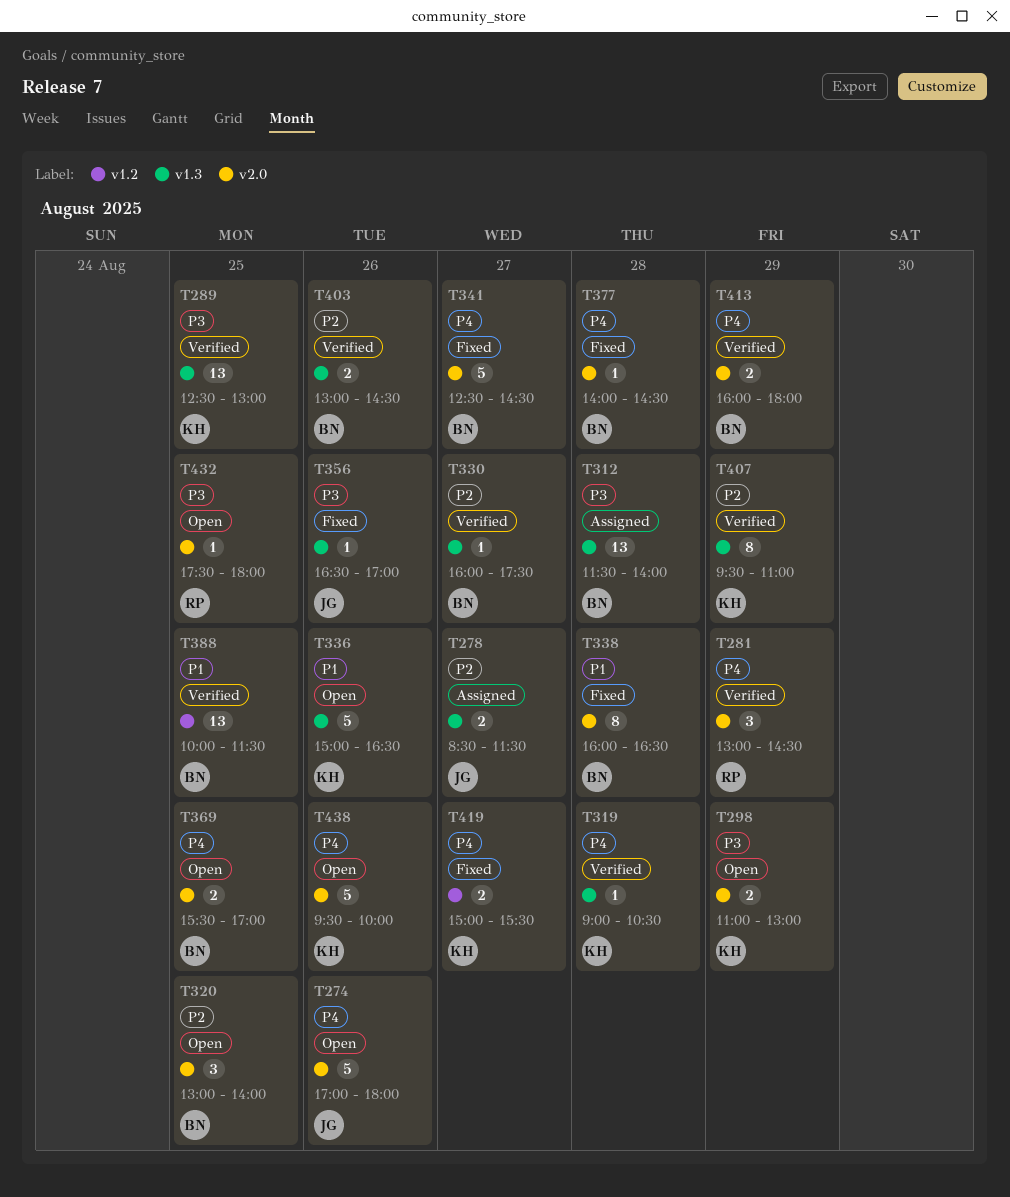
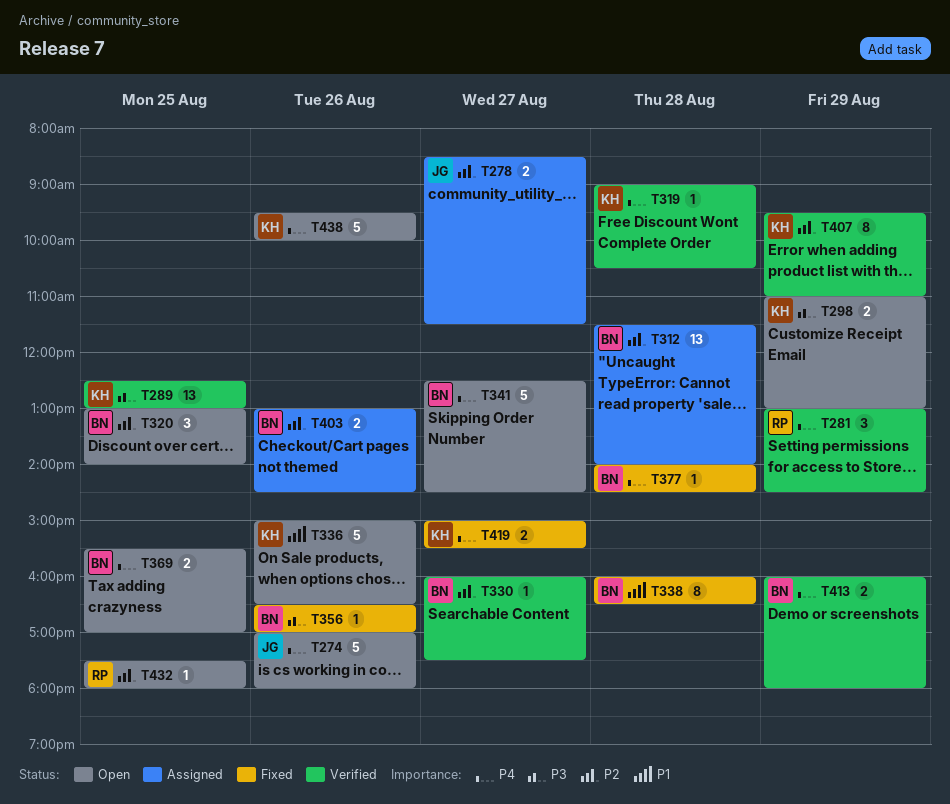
T312, priority: P3 -> P2
T341, status: Fixed -> Open
T356, owner: JG -> BN
T388: present -> none
T403, status: Verified -> Assigned
T432, priority: P3 -> P2

